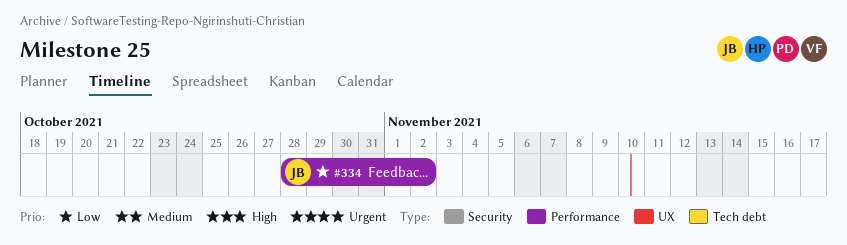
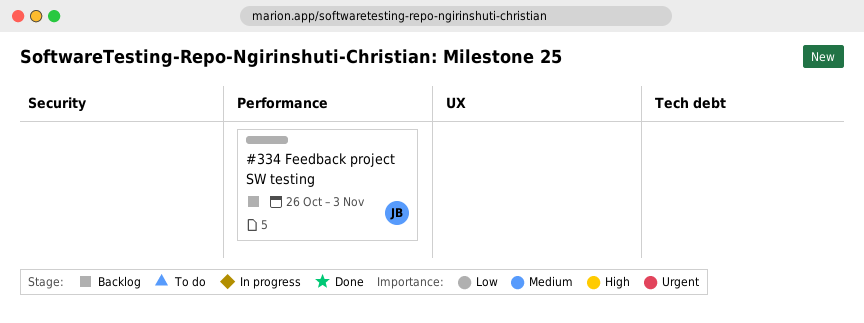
#334, start: Oct 28 -> Oct 26
#334, due: Nov 2 -> Nov 3

